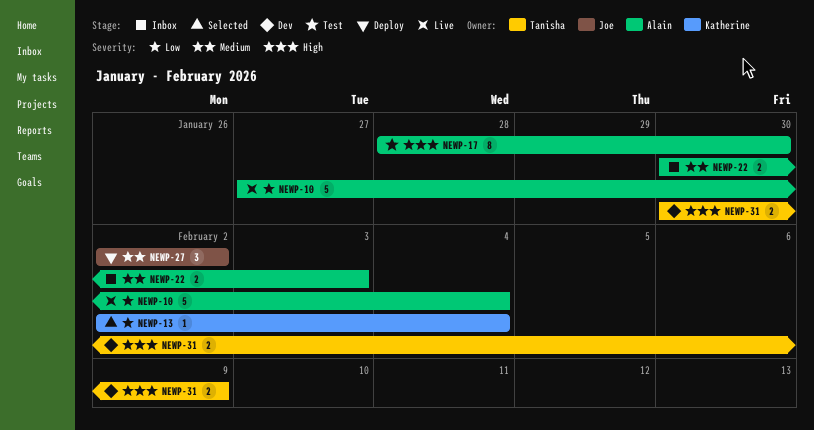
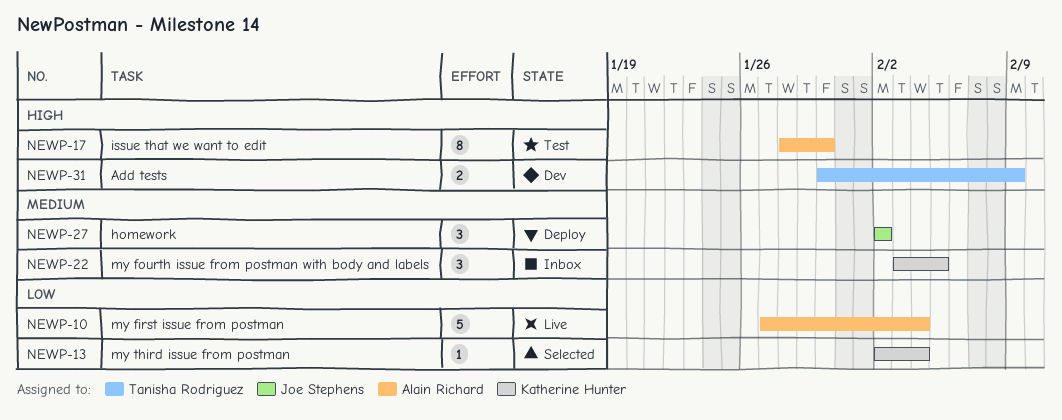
NEWP-22, owner: Alain Richard -> Katherine Hunter
NEWP-22, estimate: 2 -> 3
NEWP-22, start: Jan 30 -> Feb 3
NEWP-22, due: Feb 3 -> Feb 5

